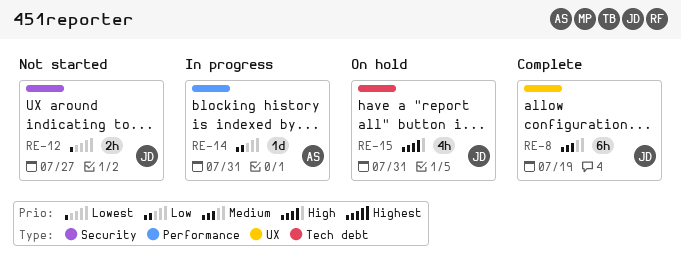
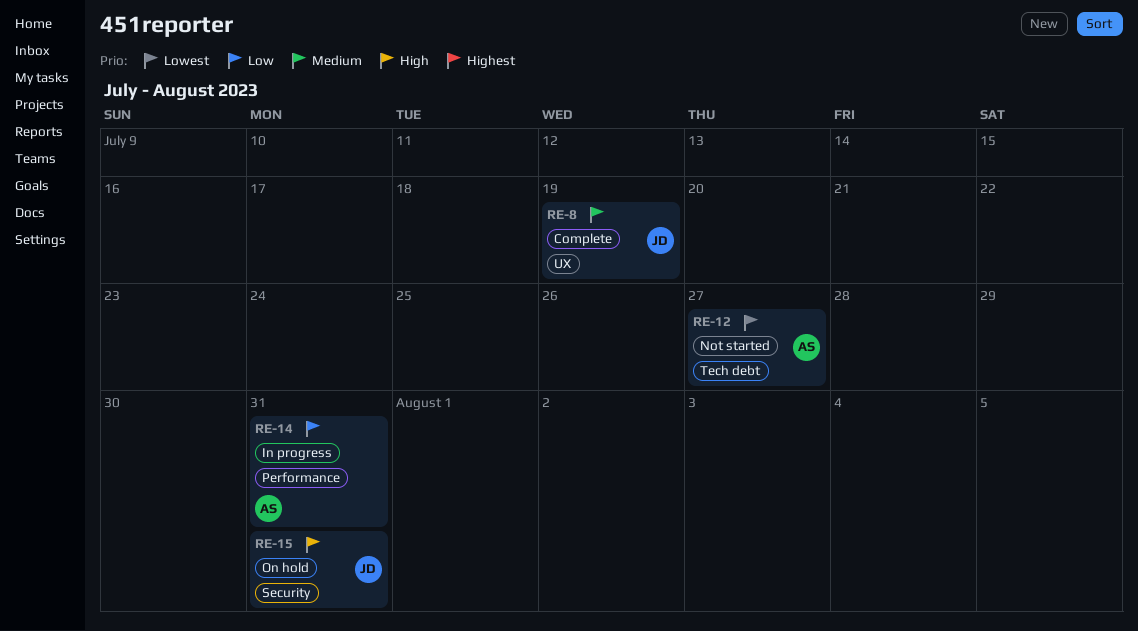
RE-12, owner: JD -> AS
RE-12, label: Security -> Tech debt
RE-15, label: Tech debt -> Security

